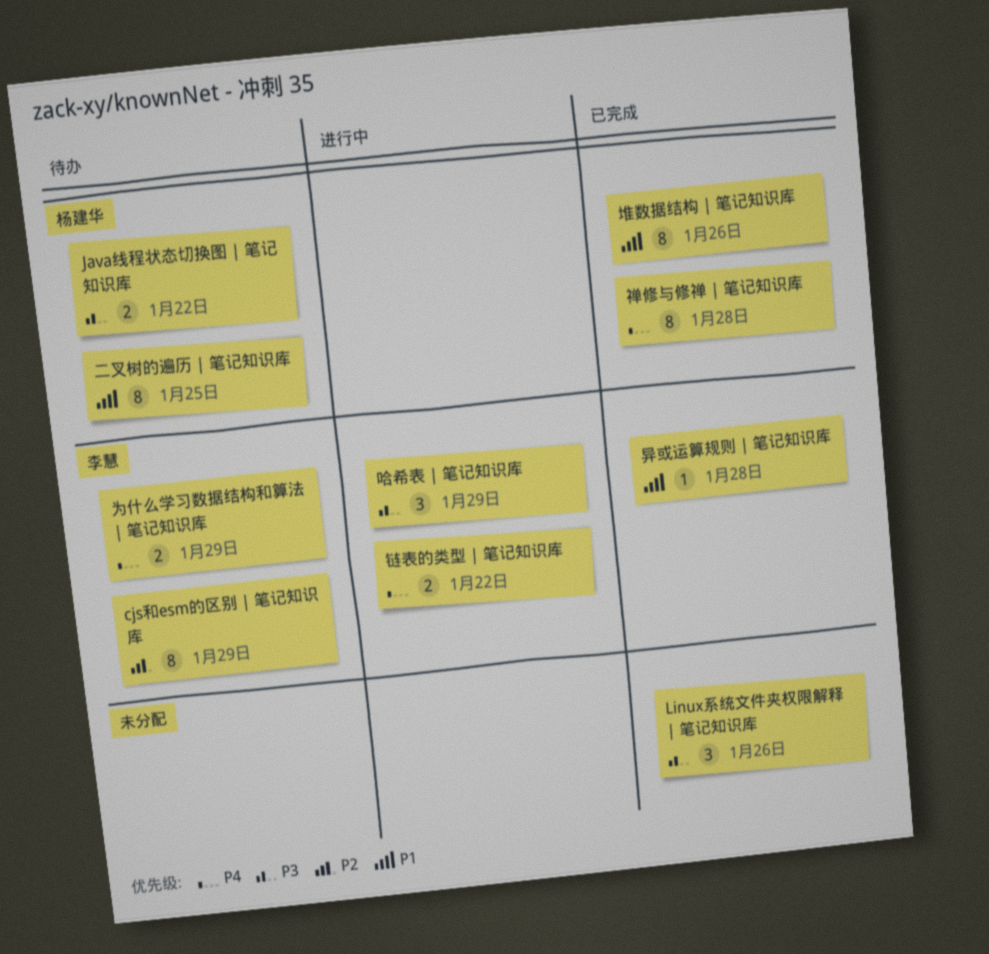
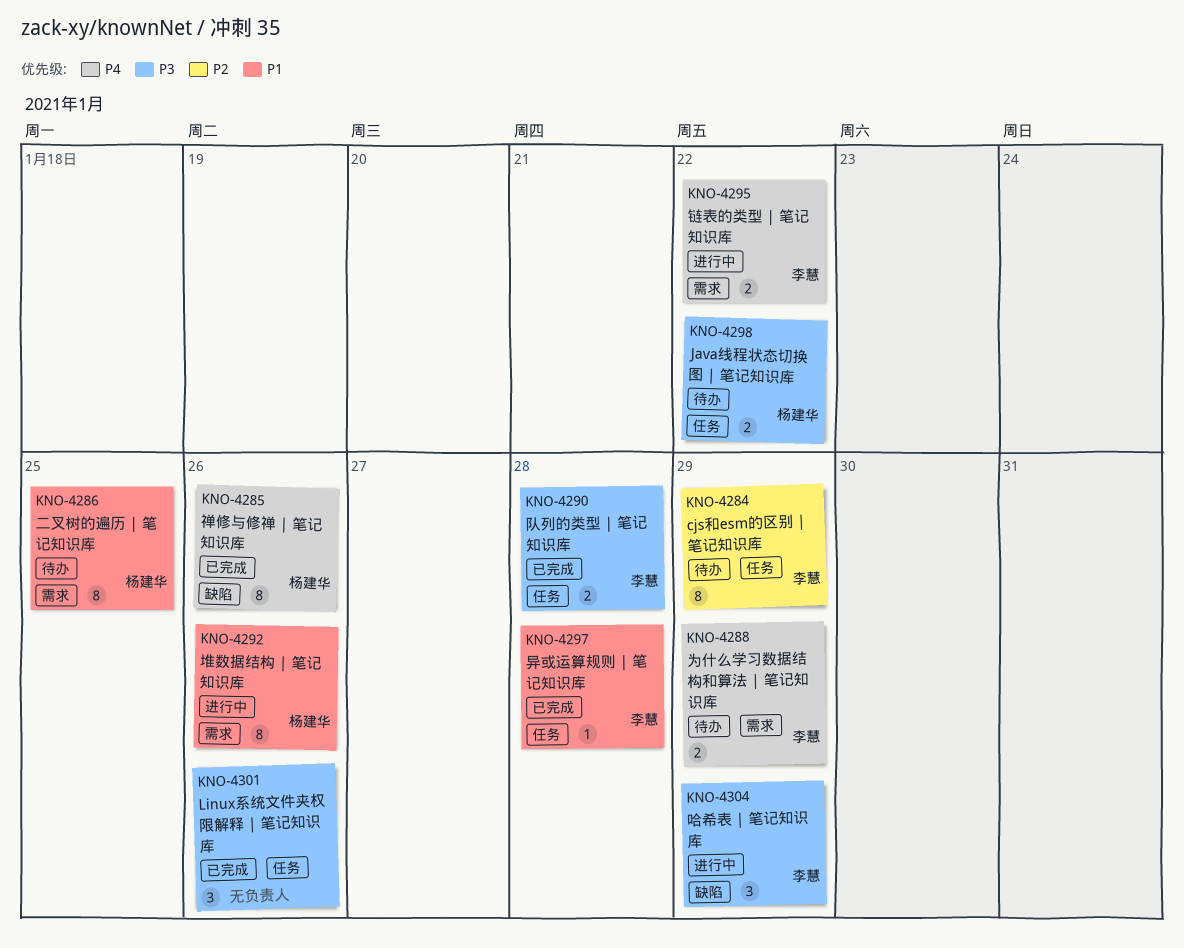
堆数据结构 | 笔记知识库, status: 已完成 -> 进行中
禅修与修禅 | 笔记知识库, due: Jan 28 -> Jan 26
队列的类型 | 笔记知识库: none -> present

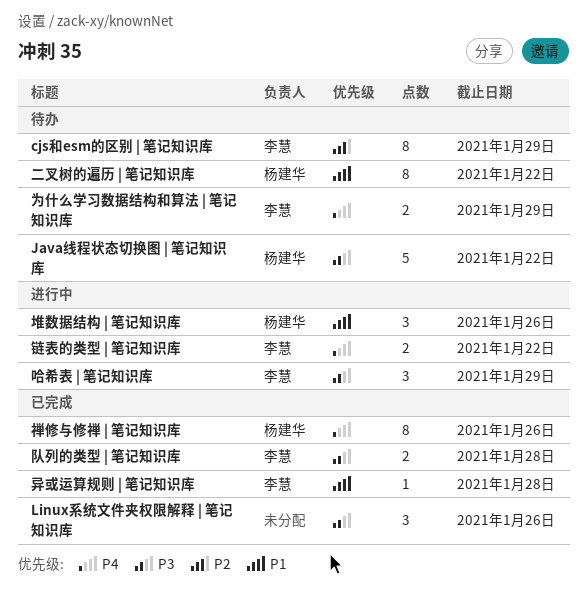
Java线程状态切换图 | 笔记知识库, estimate: 2 -> 5
二叉树的遍历 | 笔记知识库, due: Jan 25 -> Jan 22
堆数据结构 | 笔记知识库, estimate: 8 -> 3

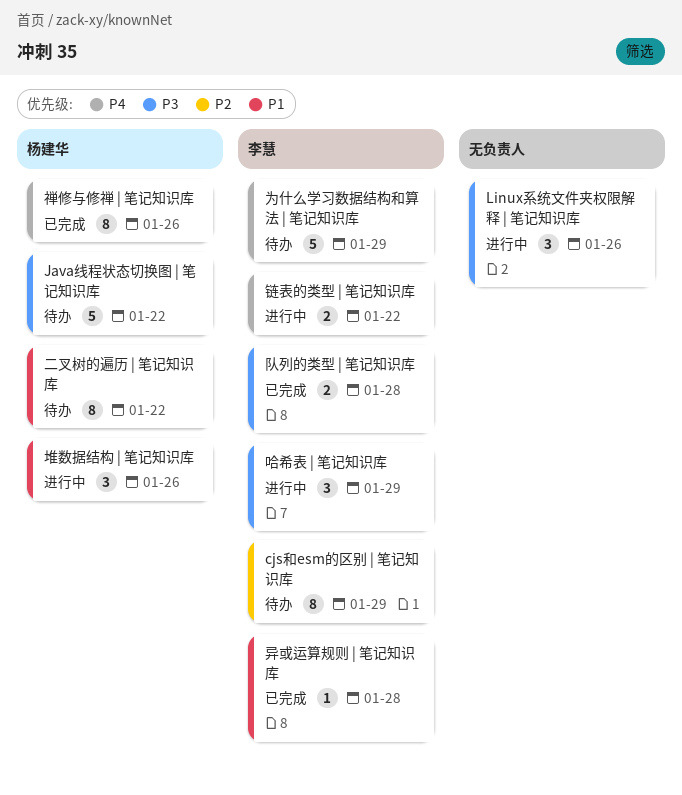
Linux系统文件夹权限解释 | 笔记知识库, status: 已完成 -> 进行中
为什么学习数据结构和算法 | 笔记知识库, estimate: 2 -> 5

